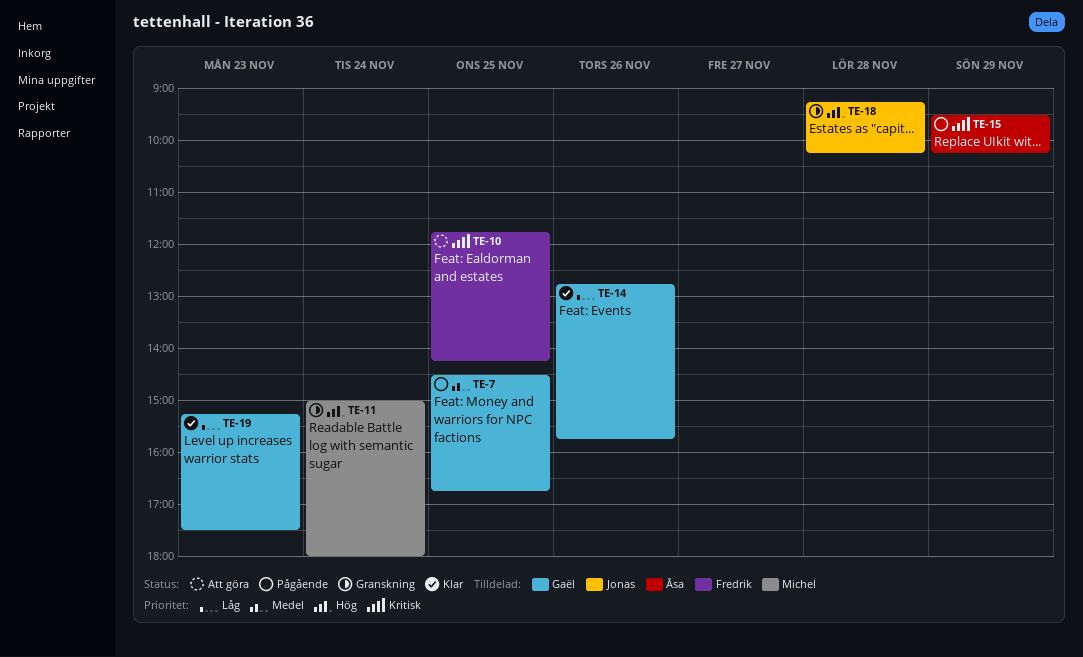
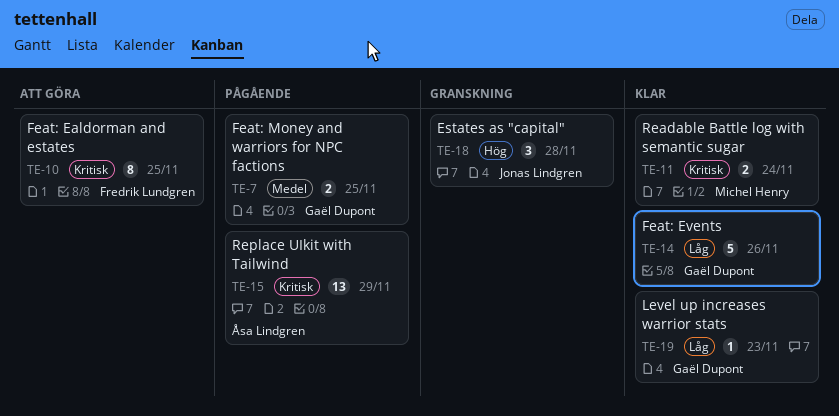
TE-11, status: Granskning -> Klar
TE-11, priority: Hög -> Kritisk

